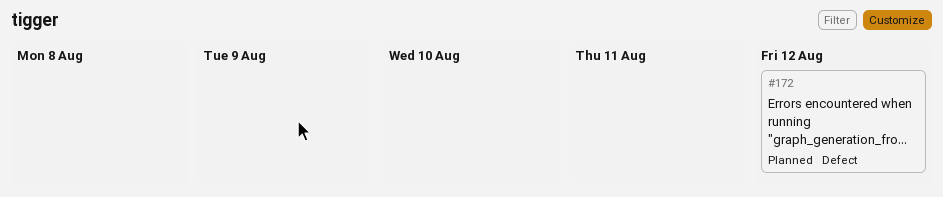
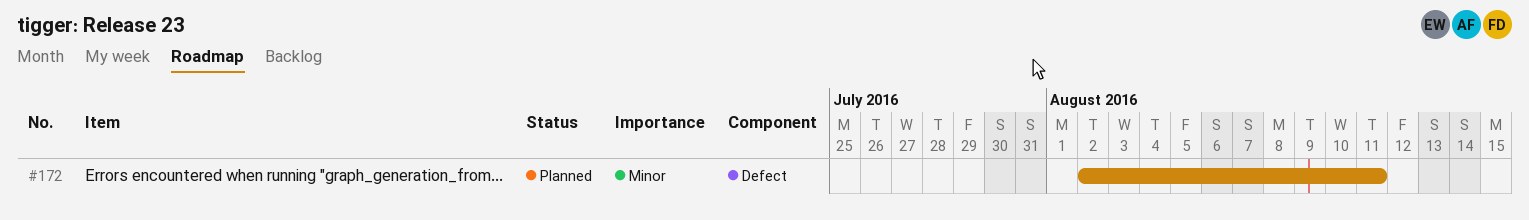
#172, due: Aug 12 -> Aug 11

